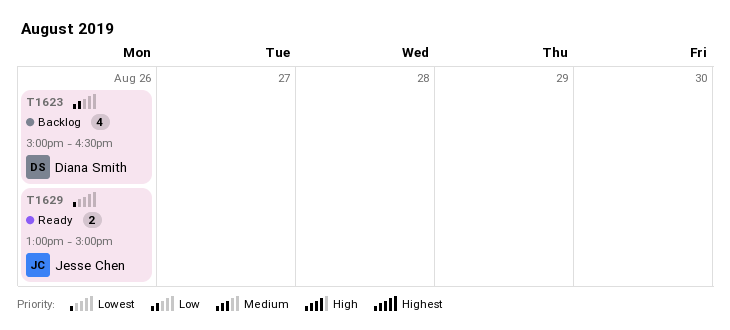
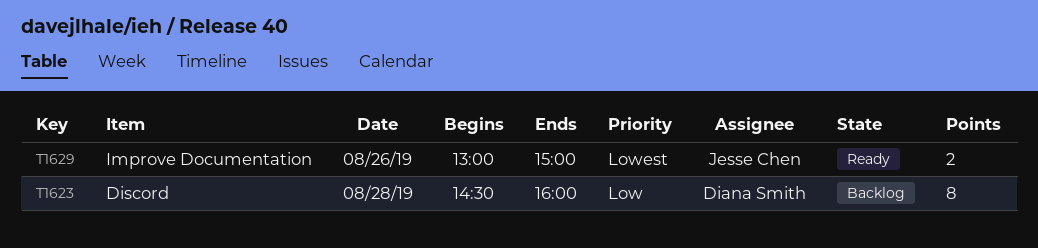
T1623, estimate: 4 -> 8
T1623, day: Aug 26 -> Aug 28
T1623, begins: 15:00 -> 14:30
T1623, ends: 16:30 -> 16:00

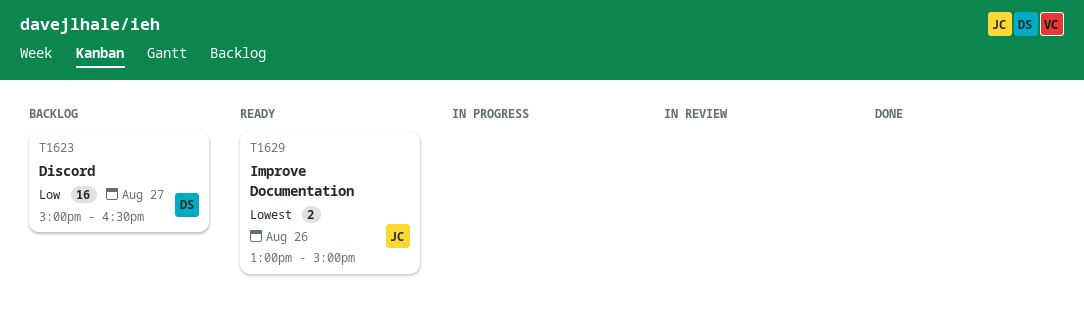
T1623, estimate: 8 -> 16
T1623, day: Aug 28 -> Aug 27
T1623, begins: 14:30 -> 15:00
T1623, ends: 16:00 -> 16:30

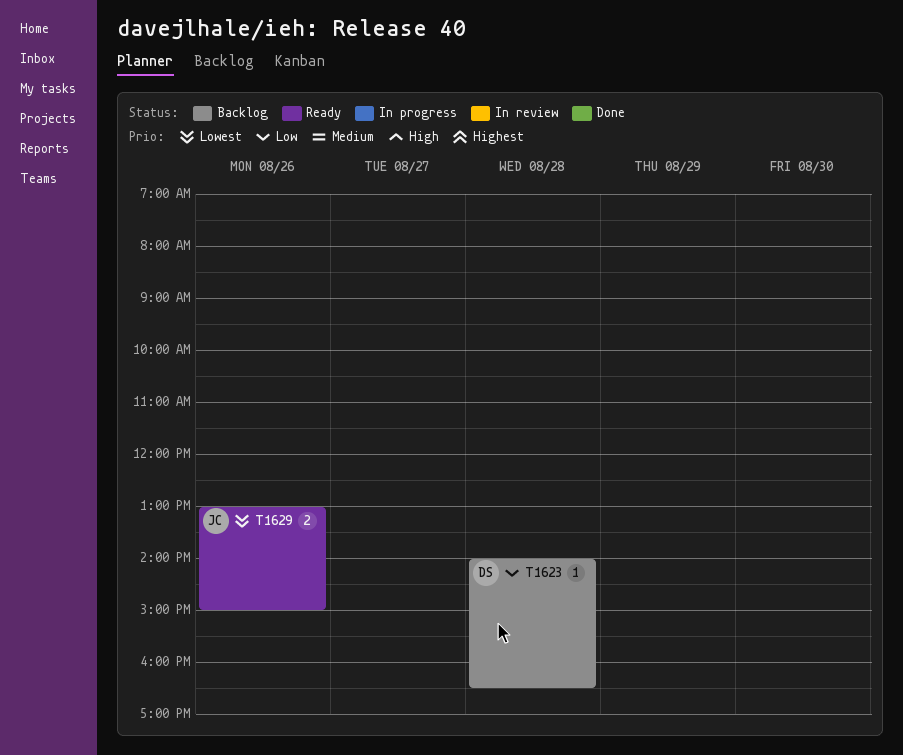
T1623, estimate: 16 -> 1
T1623, day: Aug 27 -> Aug 28
T1623, begins: 15:00 -> 14:00

